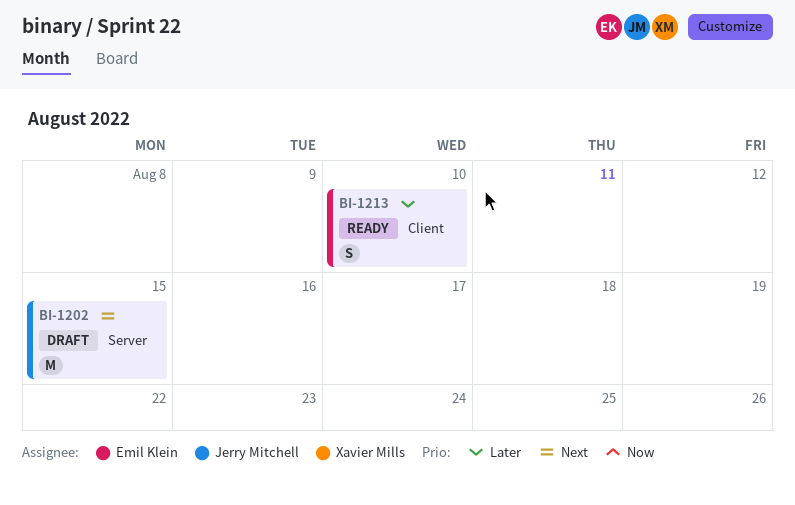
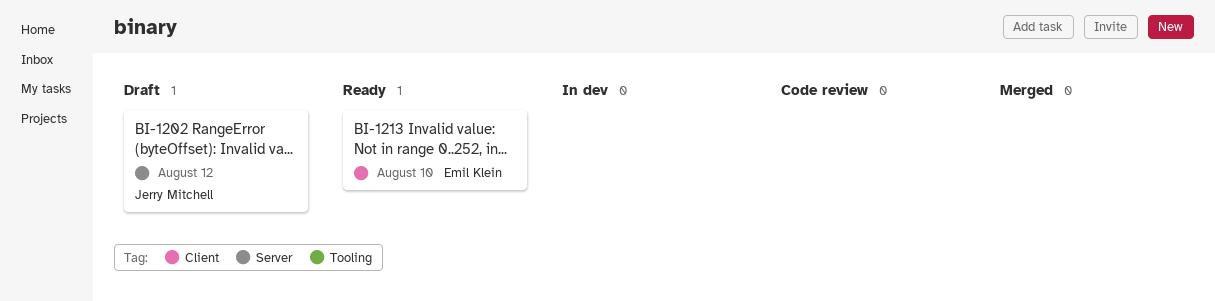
BI-1202, due: Aug 15 -> Aug 12

